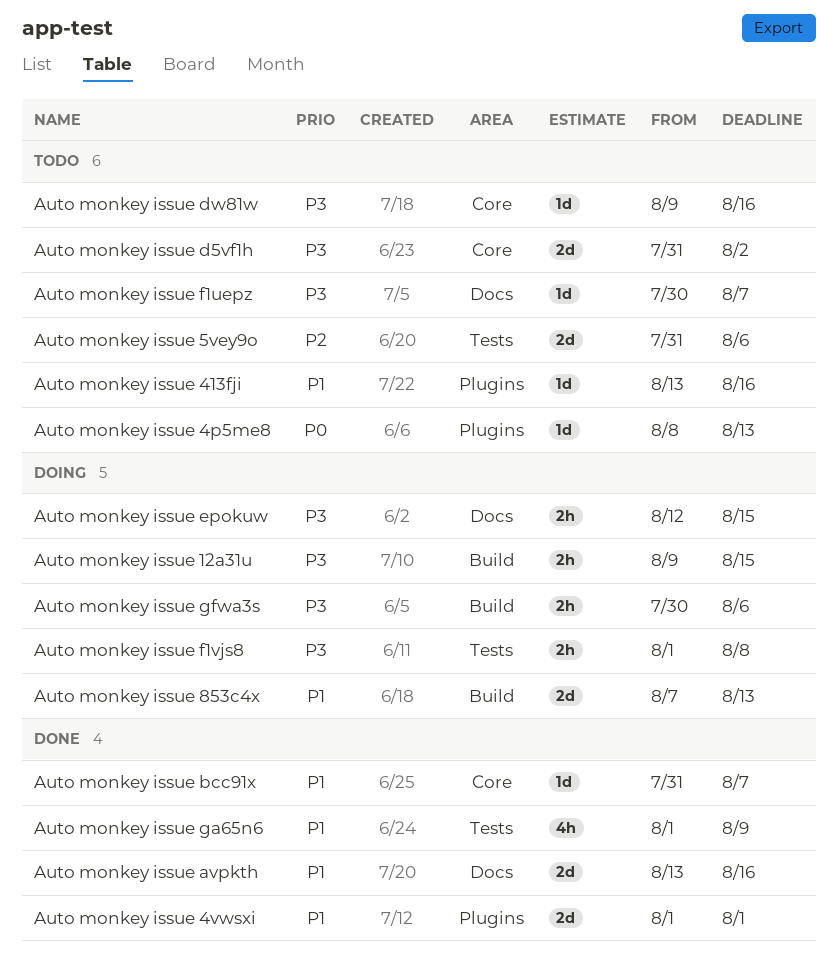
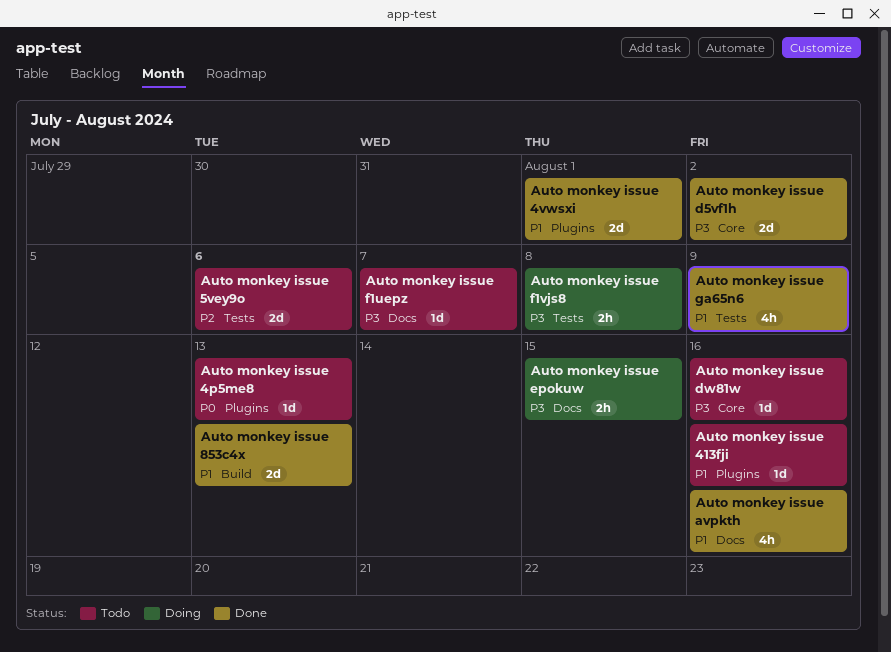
Auto monkey issue 12a31u: present -> none
Auto monkey issue 853c4x, status: Doing -> Done
Auto monkey issue avpkth, estimate: 2d -> 4h
Auto monkey issue bcc91x: present -> none
Auto monkey issue d5vf1h, status: Todo -> Done
Auto monkey issue gfwa3s: present -> none

